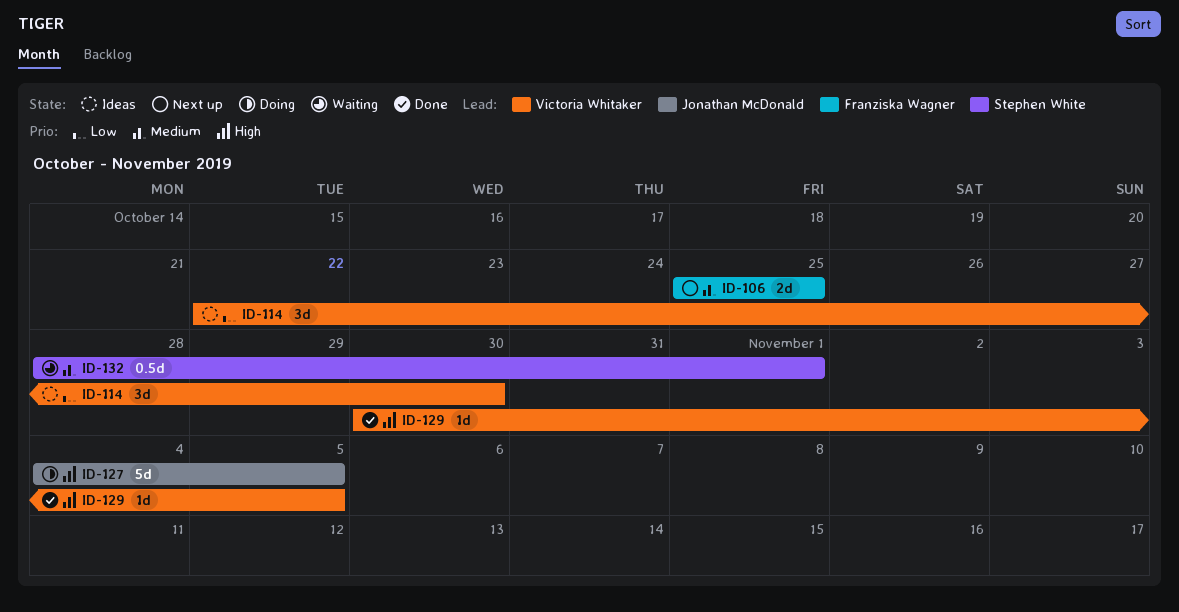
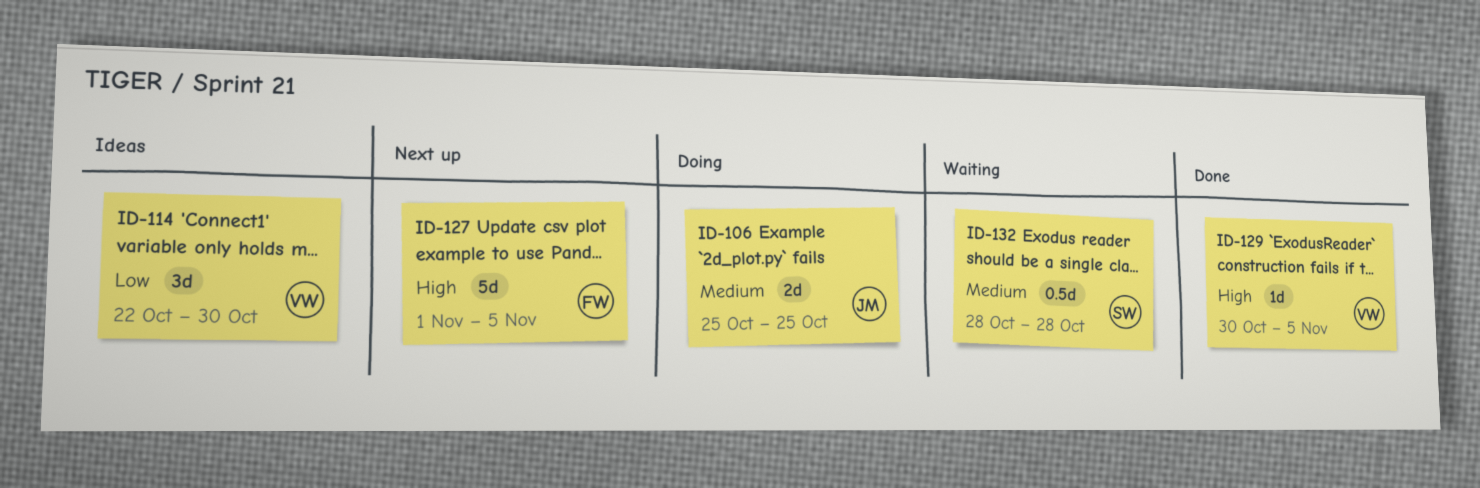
ID-106, status: Next up -> Doing
ID-106, owner: Franziska Wagner -> Jonathan McDonald
ID-127, status: Doing -> Next up
ID-127, owner: Jonathan McDonald -> Franziska Wagner
ID-127, start: Nov 4 -> Nov 1
ID-132, due: Nov 1 -> Oct 28

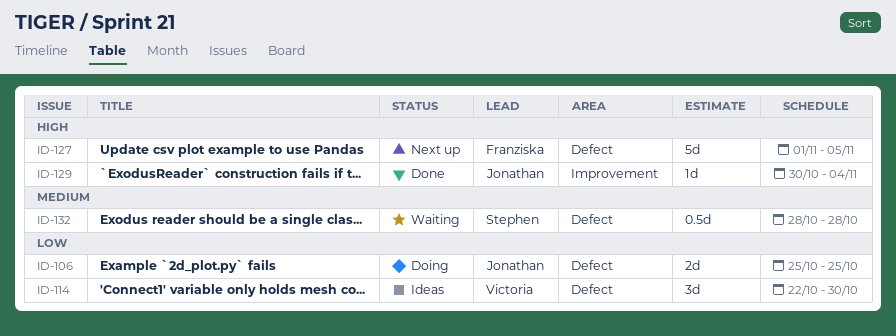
ID-106, priority: Medium -> Low
ID-129, owner: Victoria -> Jonathan
ID-129, due: Nov 5 -> Nov 4

